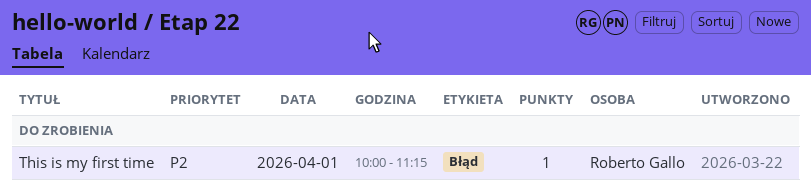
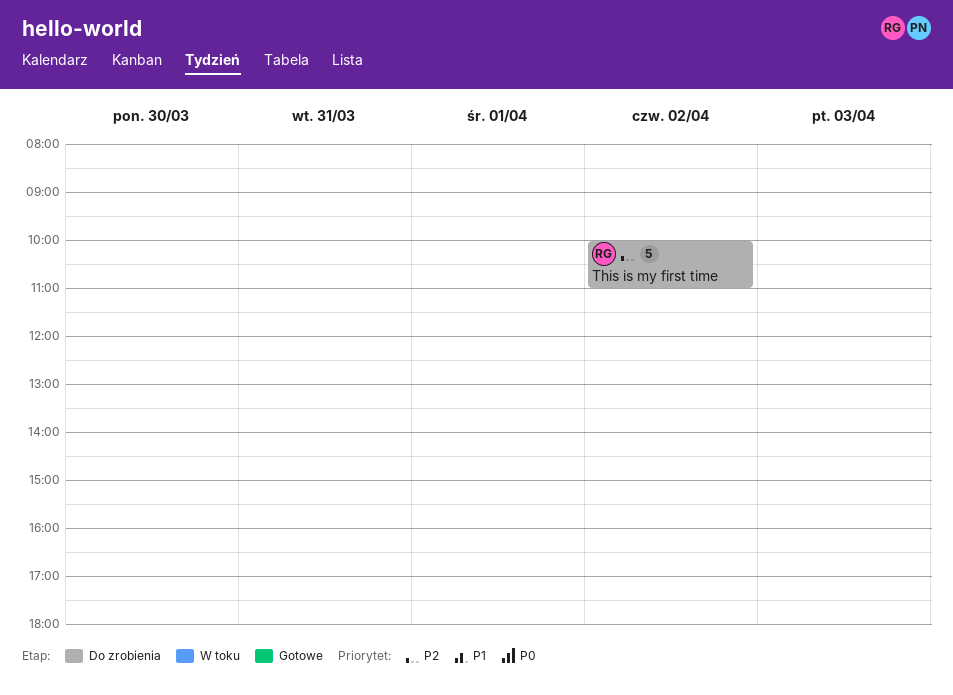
This is my first time, estimate: 1 -> 5
This is my first time, day: Apr 1 -> Apr 2
This is my first time, ends: 11:15 -> 11:00

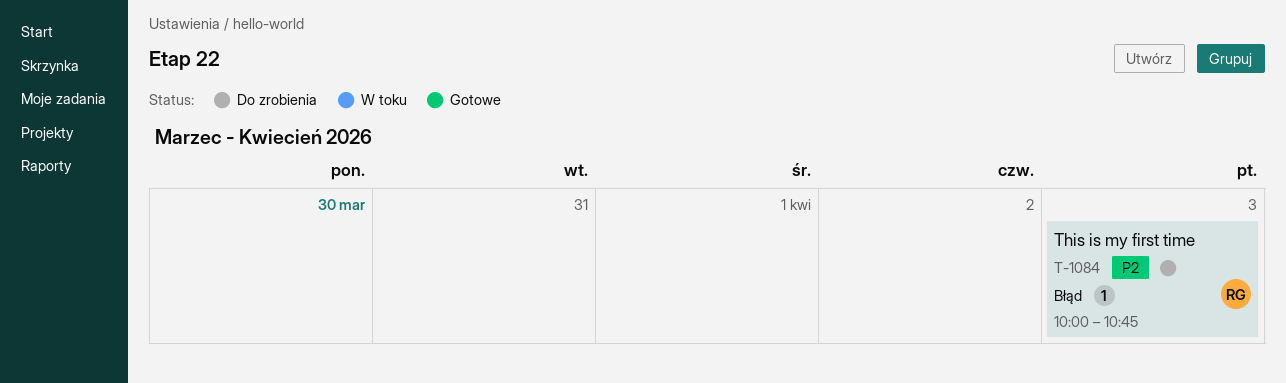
This is my first time, estimate: 5 -> 1
This is my first time, day: Apr 2 -> Apr 3
This is my first time, ends: 11:00 -> 10:45

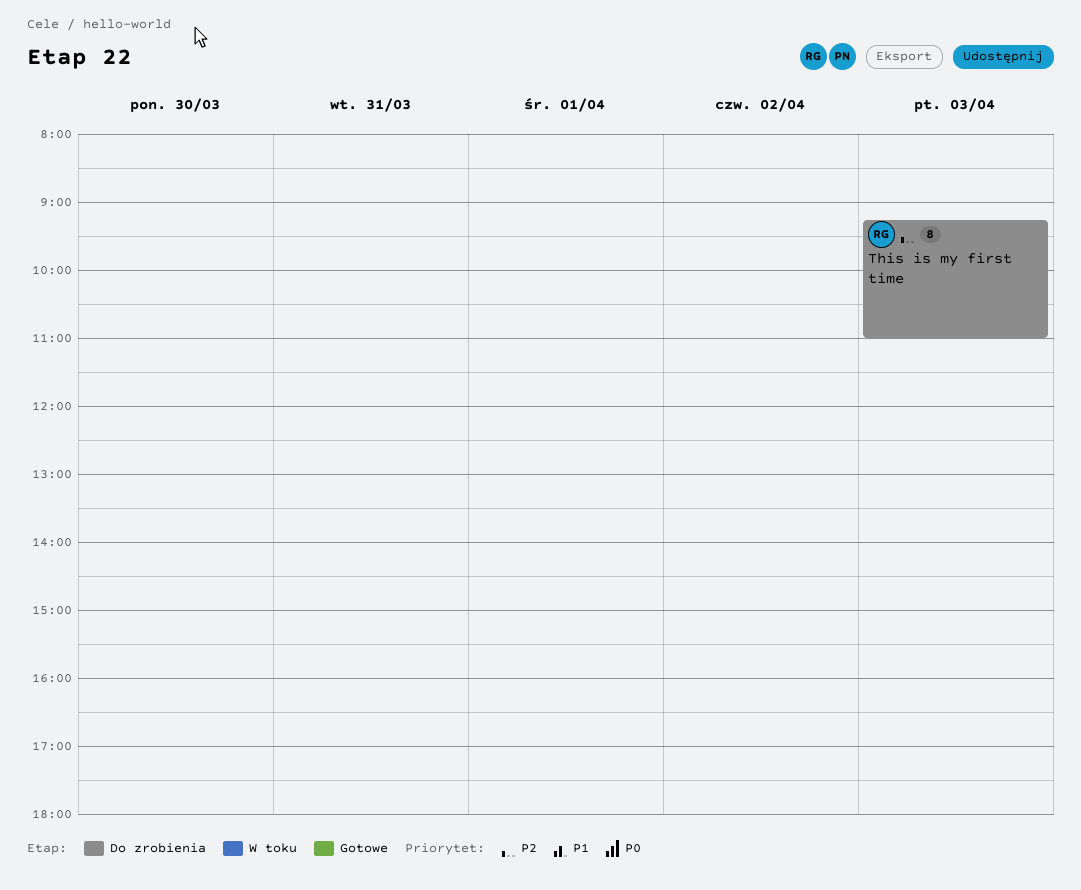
This is my first time, estimate: 1 -> 8
This is my first time, begins: 10:00 -> 09:15
This is my first time, ends: 10:45 -> 11:00

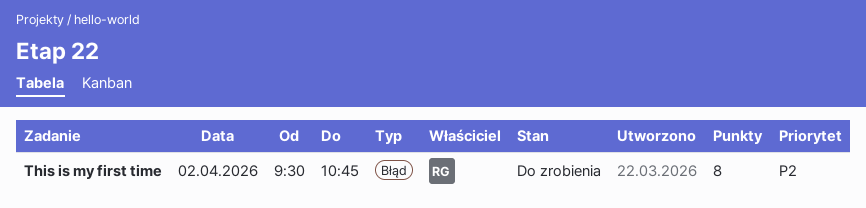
This is my first time, day: Apr 3 -> Apr 2
This is my first time, begins: 09:15 -> 09:30
This is my first time, ends: 11:00 -> 10:45

